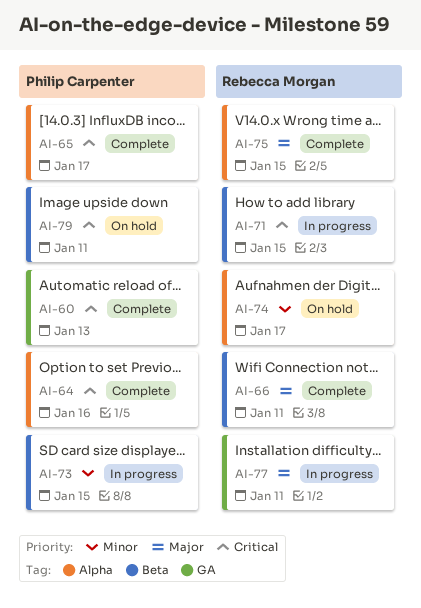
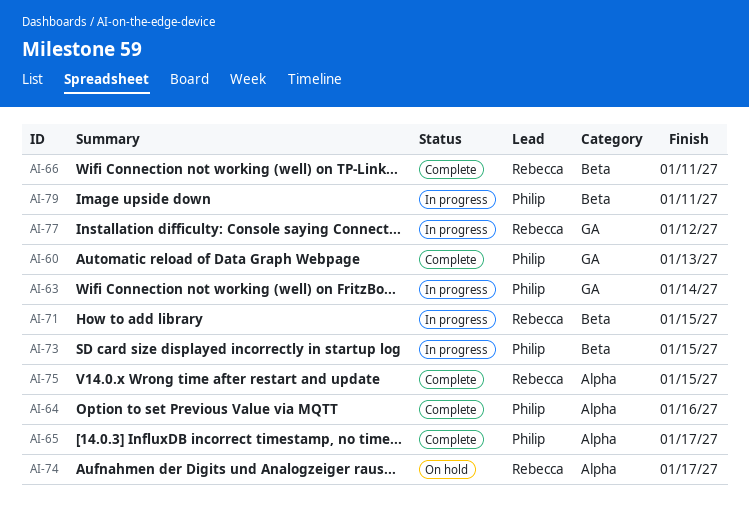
AI-63: none -> present
AI-77, due: Jan 11 -> Jan 12
AI-79, status: On hold -> In progress

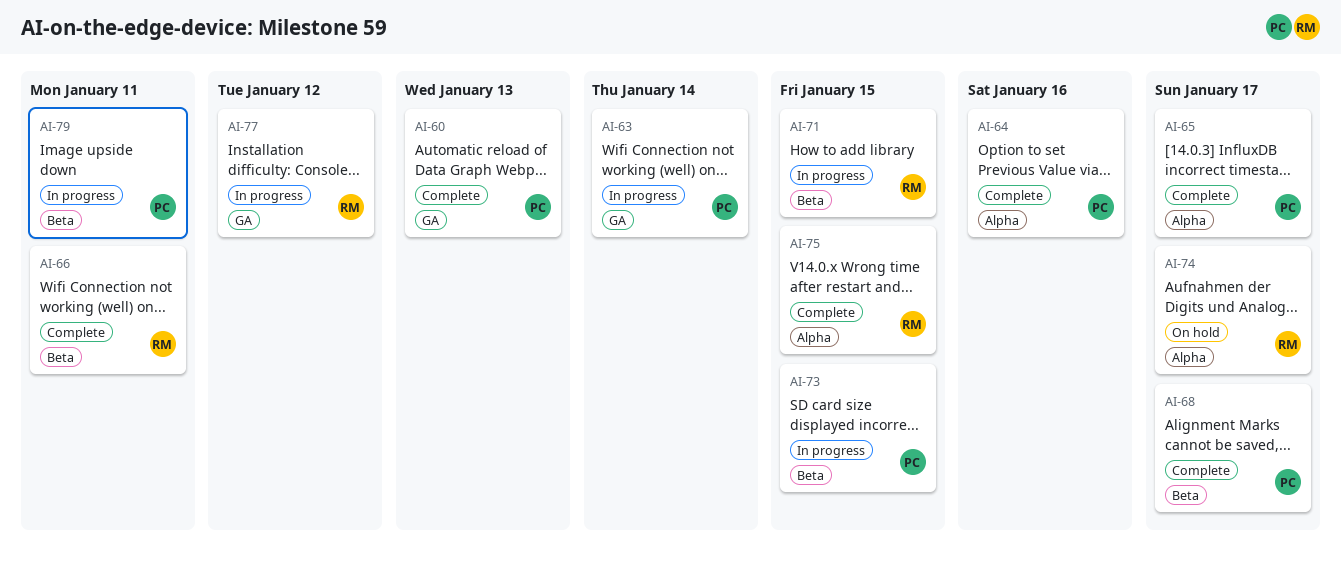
AI-68: none -> present

